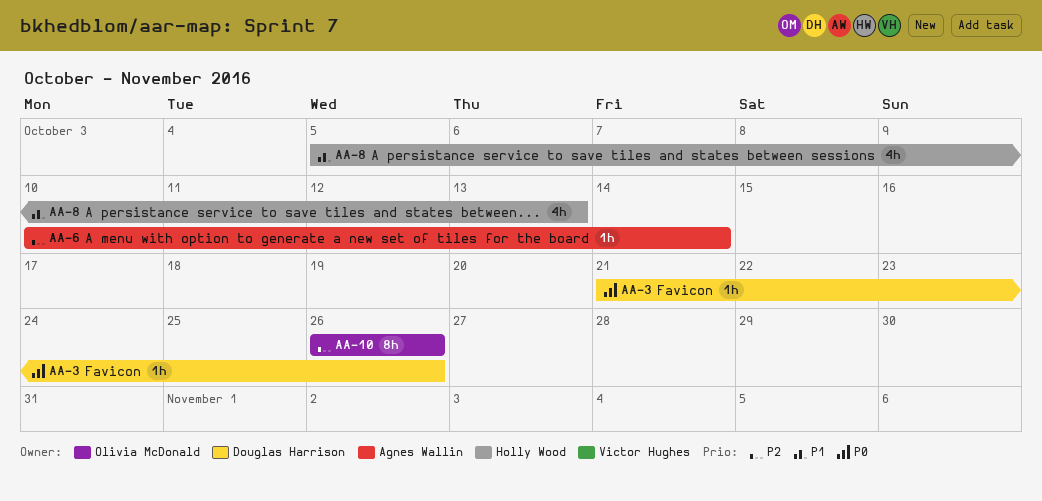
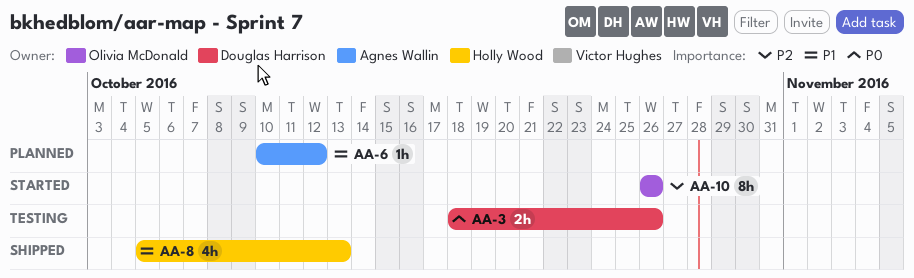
AA-3, estimate: 1h -> 2h
AA-3, start: Oct 21 -> Oct 18
AA-6, priority: P2 -> P1
AA-6, due: Oct 14 -> Oct 12

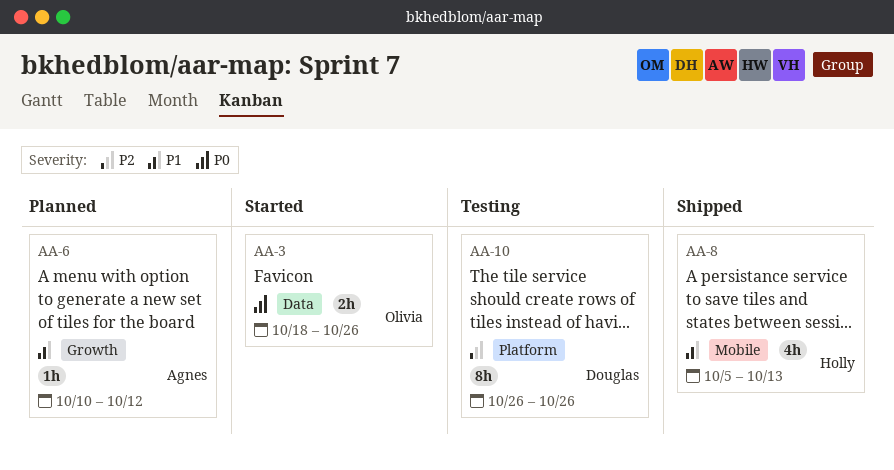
AA-3, status: Testing -> Started
AA-3, owner: Douglas Harrison -> Olivia McDonald
AA-10, status: Started -> Testing
AA-10, owner: Olivia McDonald -> Douglas Harrison

